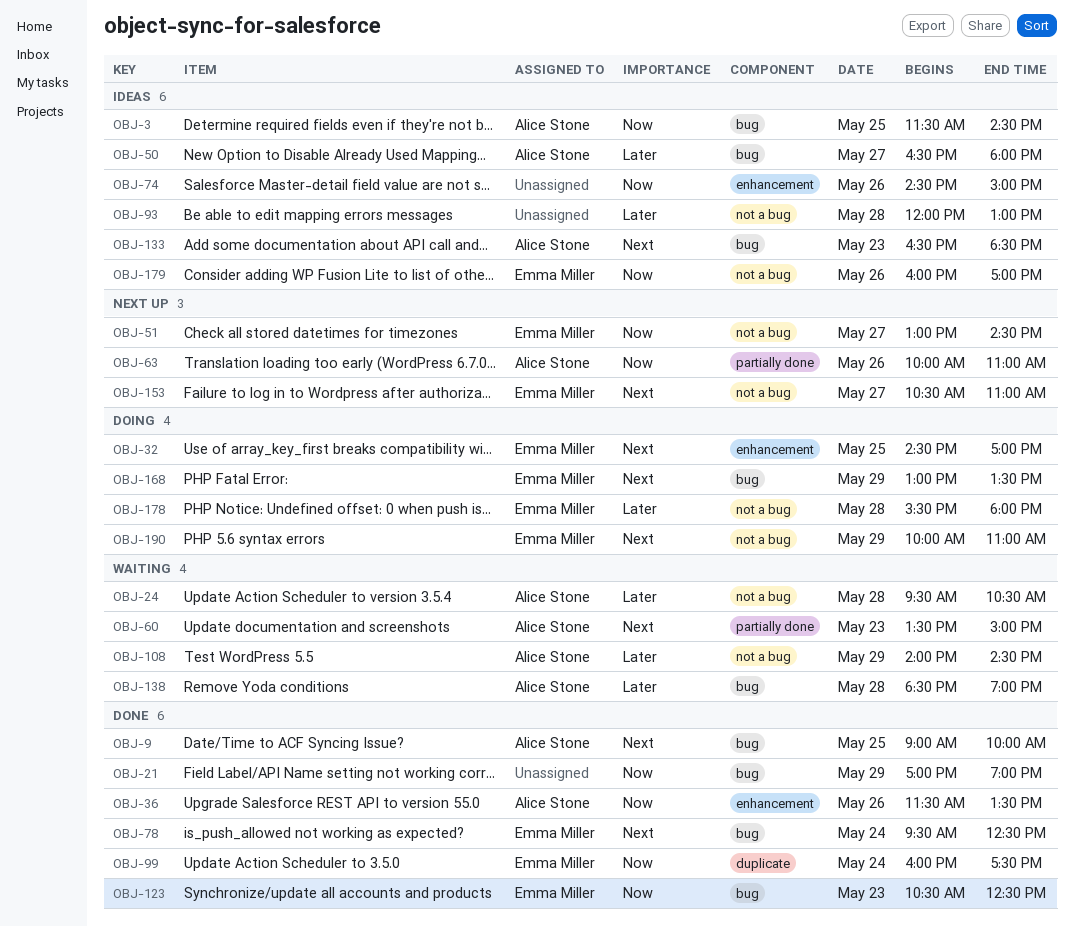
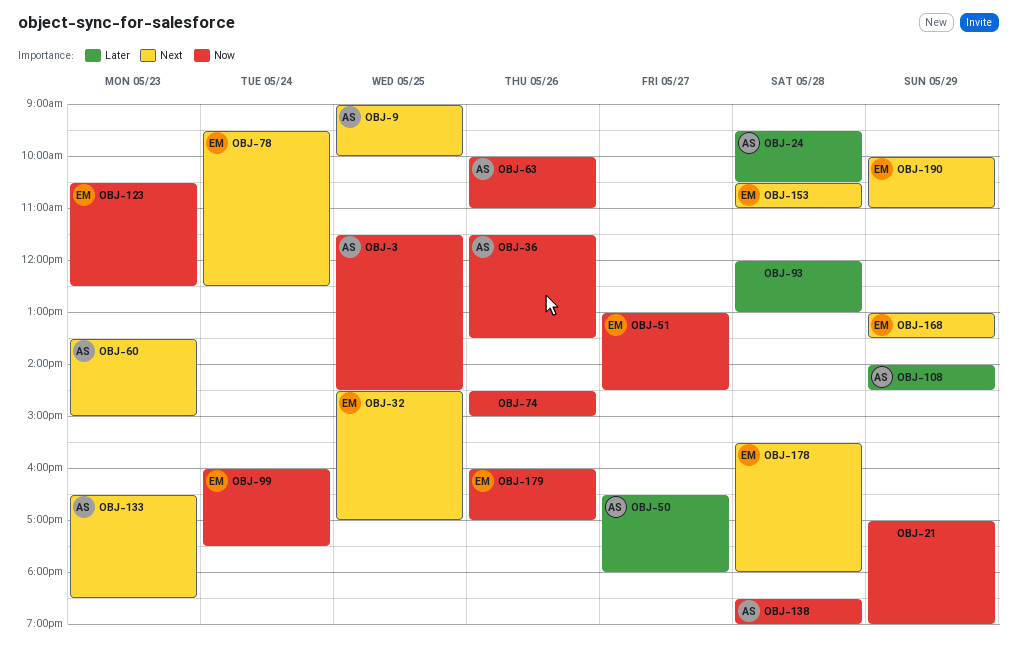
OBJ-138, priority: Later -> Now
OBJ-153, day: May 27 -> May 28
OBJ-178, priority: Later -> Next

